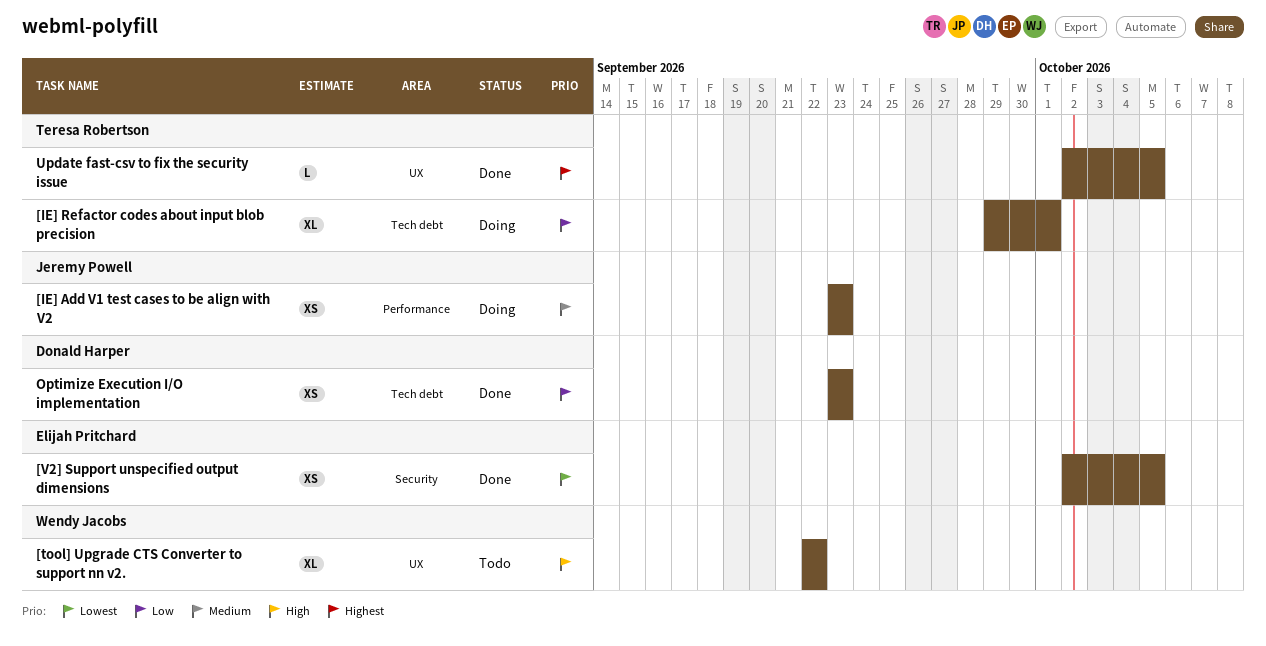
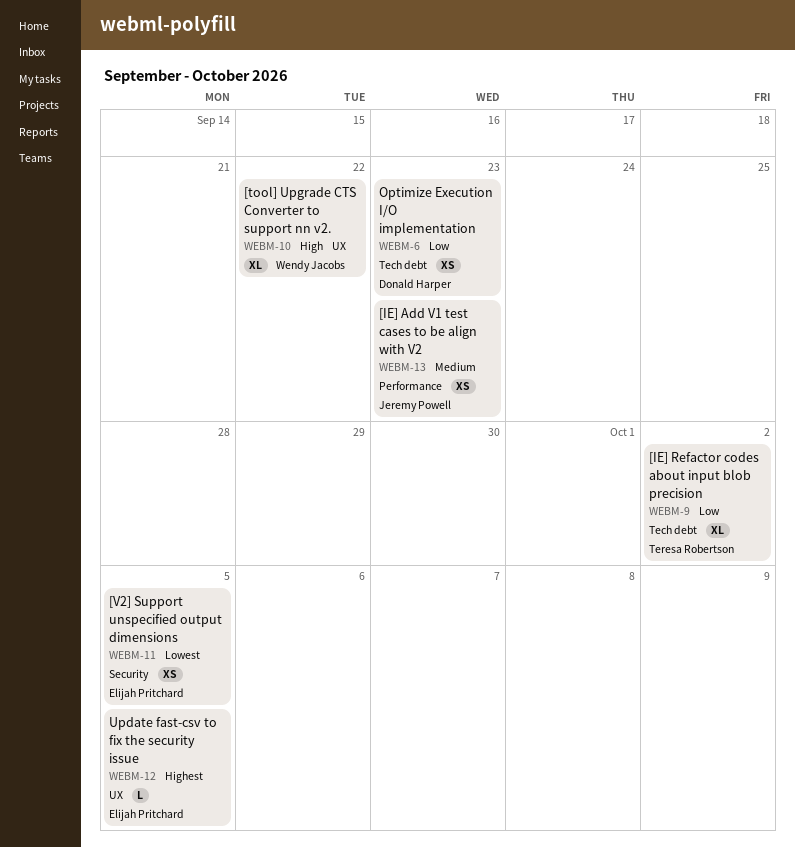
[IE] Refactor codes about input blob precision, due: Oct 1 -> Oct 2
Update fast-csv to fix the security issue, owner: Teresa Robertson -> Elijah Pritchard

